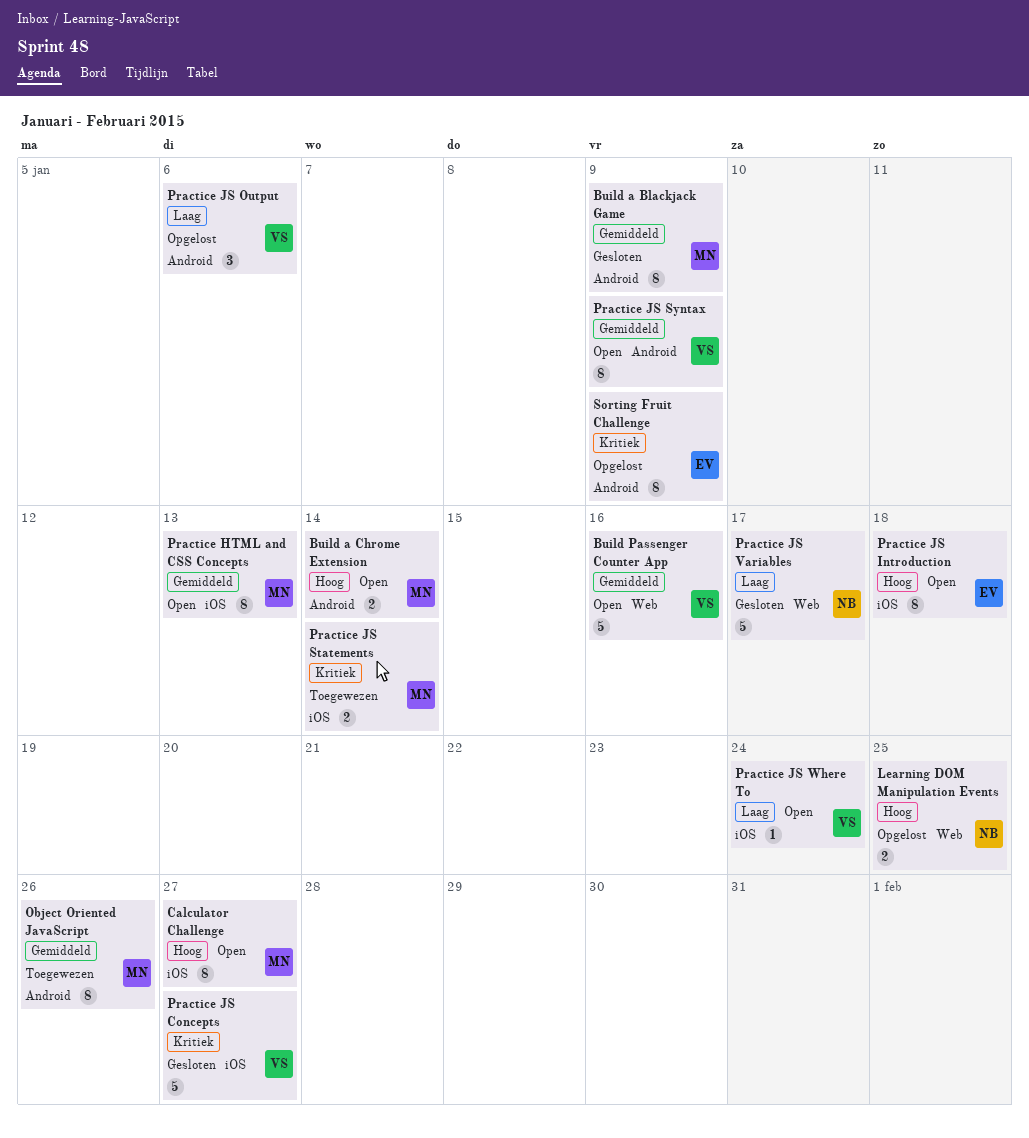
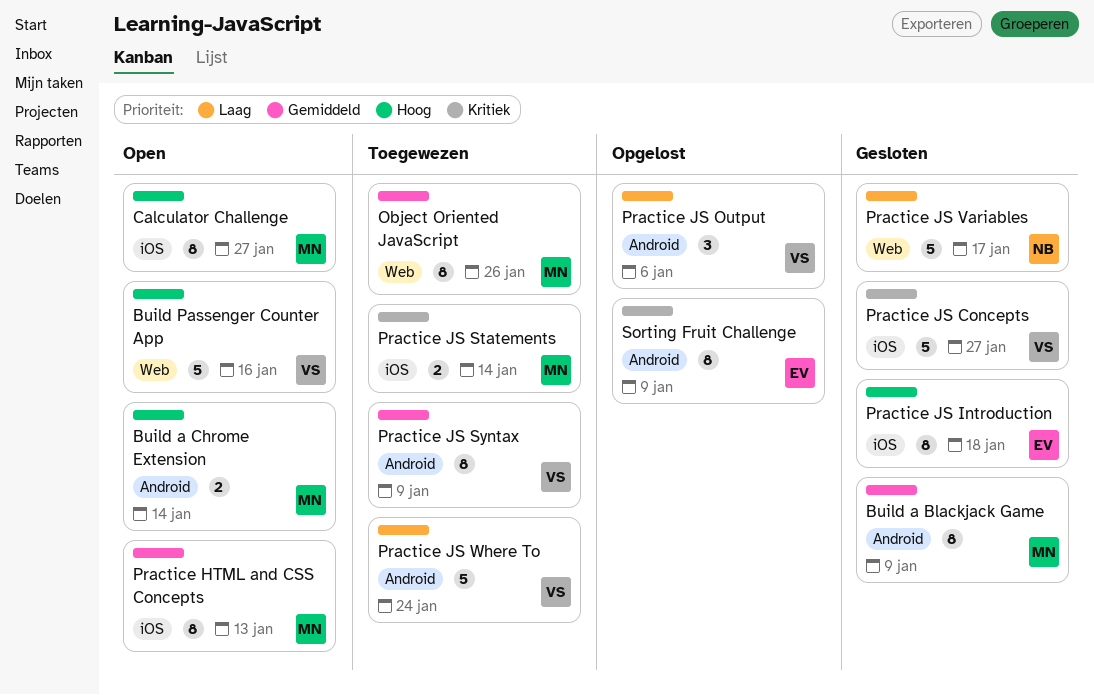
Build Passenger Counter App, priority: Gemiddeld -> Hoog
Learning DOM Manipulation Events: present -> none
Object Oriented JavaScript, label: Android -> Web
Practice JS Introduction, status: Open -> Gesloten
Practice JS Syntax, status: Open -> Toegewezen
Practice JS Where To, status: Open -> Toegewezen
Practice JS Where To, label: iOS -> Android
Practice JS Where To, estimate: 1 -> 5

